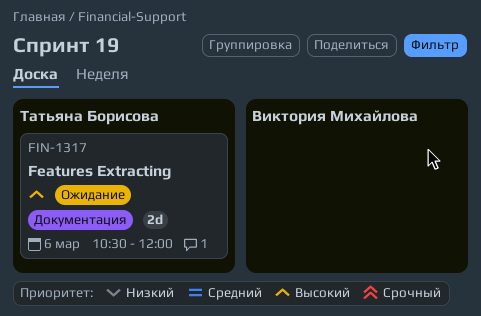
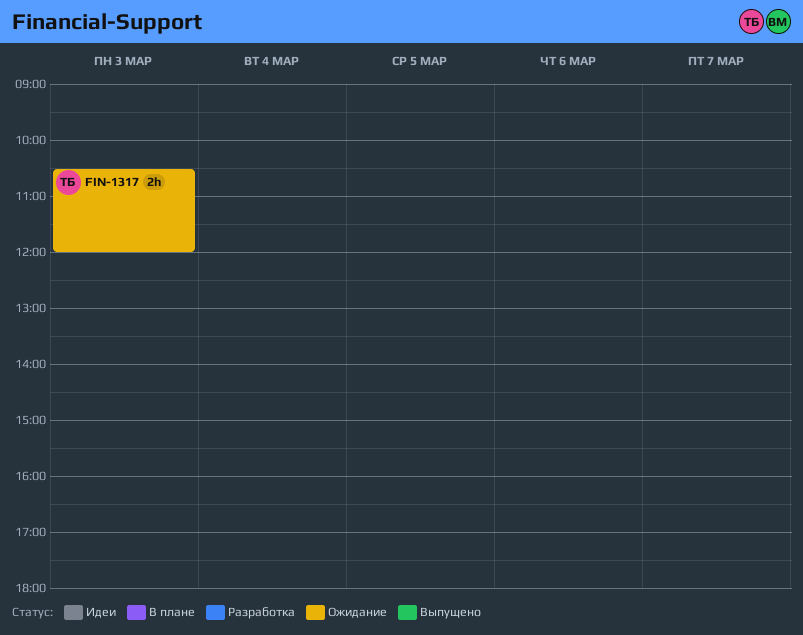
FIN-1317, estimate: 2d -> 2h
FIN-1317, day: Mar 6 -> Mar 3

